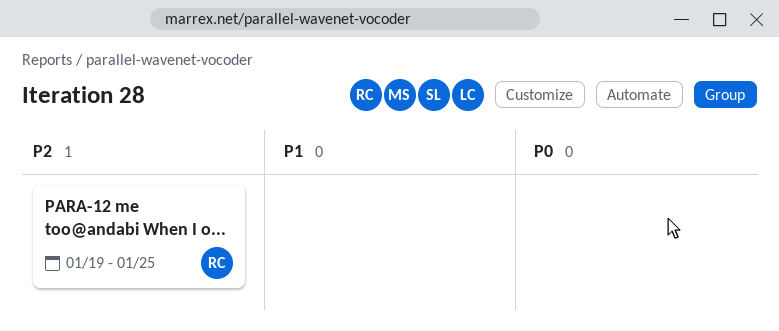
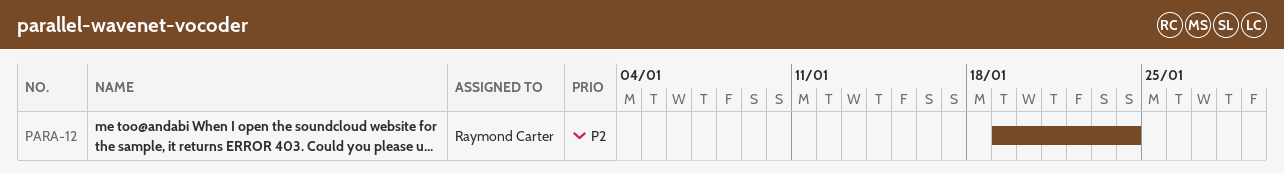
PARA-12, due: Jan 25 -> Jan 24

